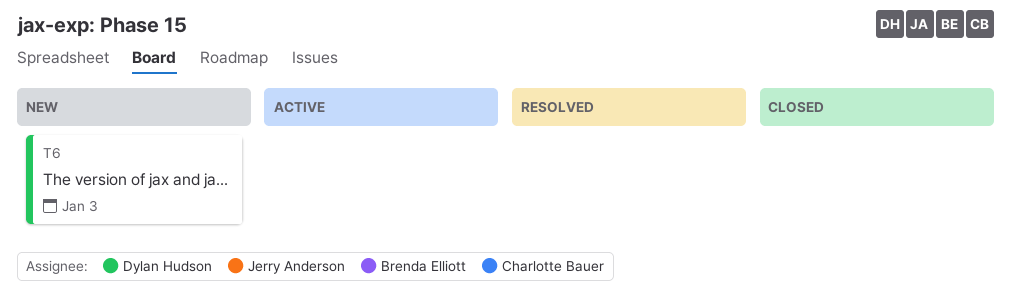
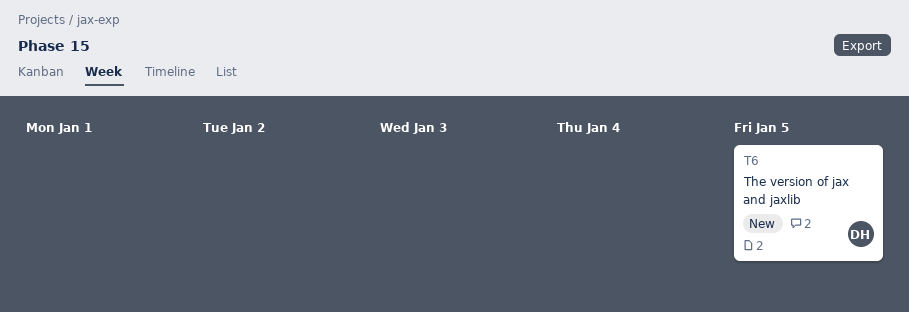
T6, due: Jan 3 -> Jan 5

